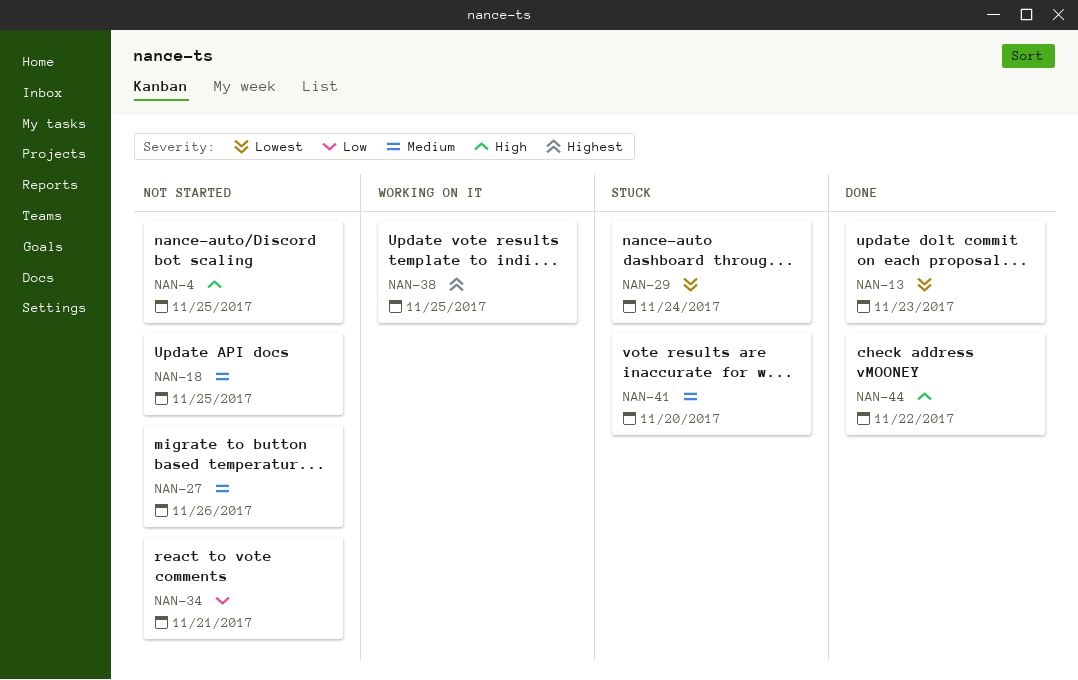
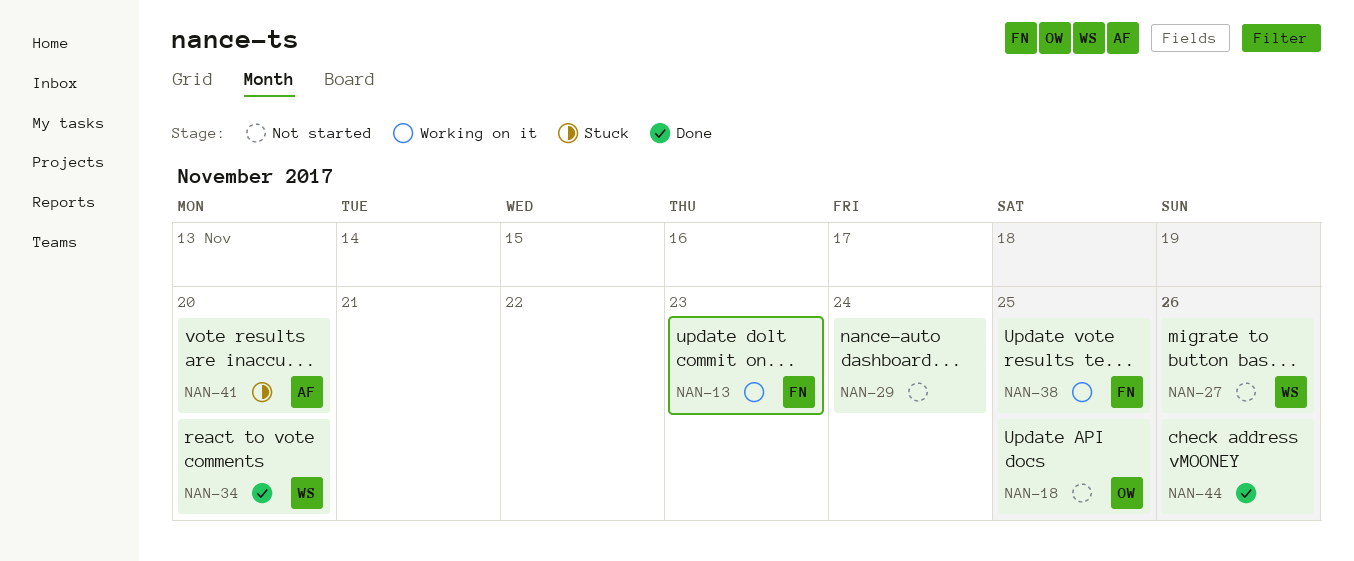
NAN-4: present -> none
NAN-13, status: Done -> Working on it
NAN-29, status: Stuck -> Not started
NAN-34, status: Not started -> Done
NAN-34, due: Nov 21 -> Nov 20
NAN-44, due: Nov 22 -> Nov 26

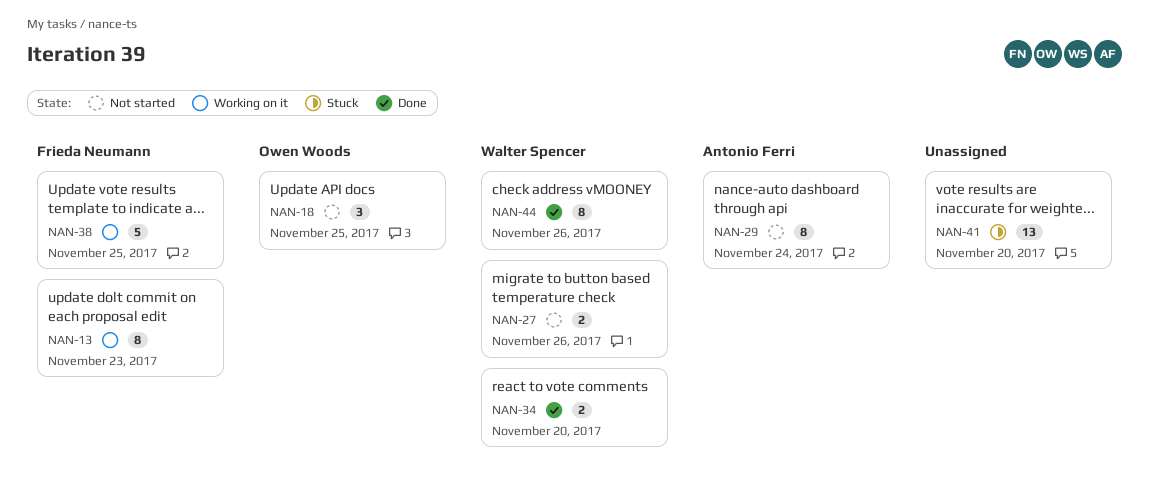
NAN-29, owner: none -> Antonio Ferri
NAN-41, owner: Antonio Ferri -> none
NAN-44, owner: none -> Walter Spencer

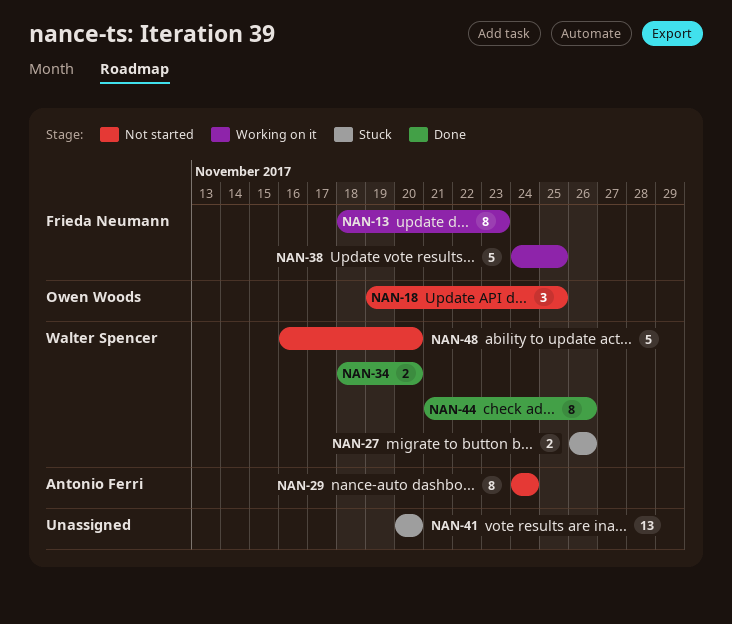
NAN-27, status: Not started -> Stuck
NAN-48: none -> present

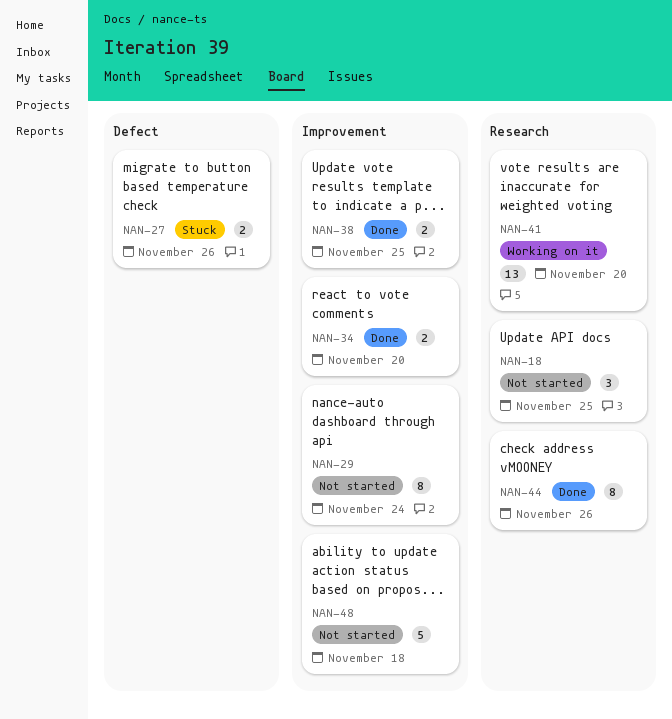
NAN-13: present -> none
NAN-38, status: Working on it -> Done
NAN-38, estimate: 5 -> 2
NAN-41, status: Stuck -> Working on it
NAN-48, due: Nov 20 -> Nov 18

